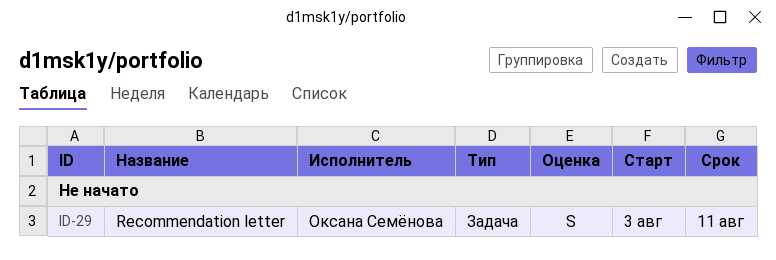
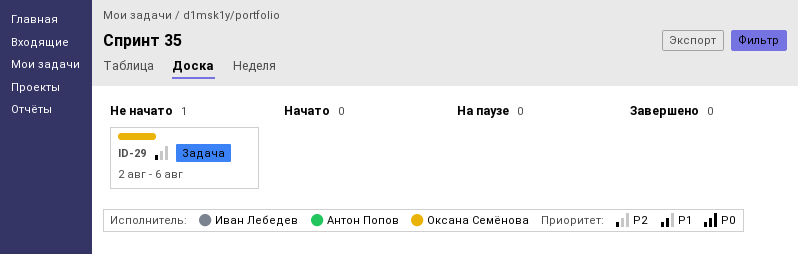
ID-29, start: Aug 3 -> Aug 2
ID-29, due: Aug 11 -> Aug 6

